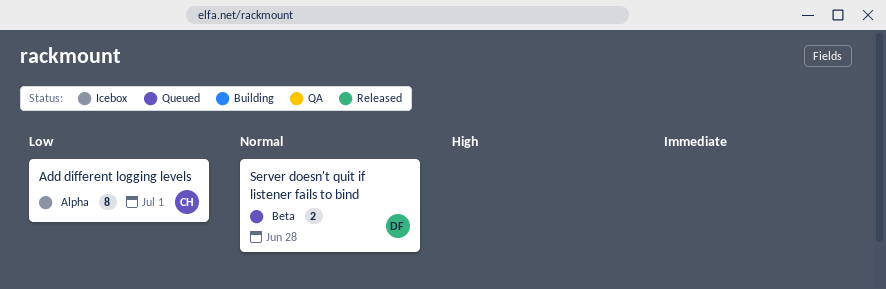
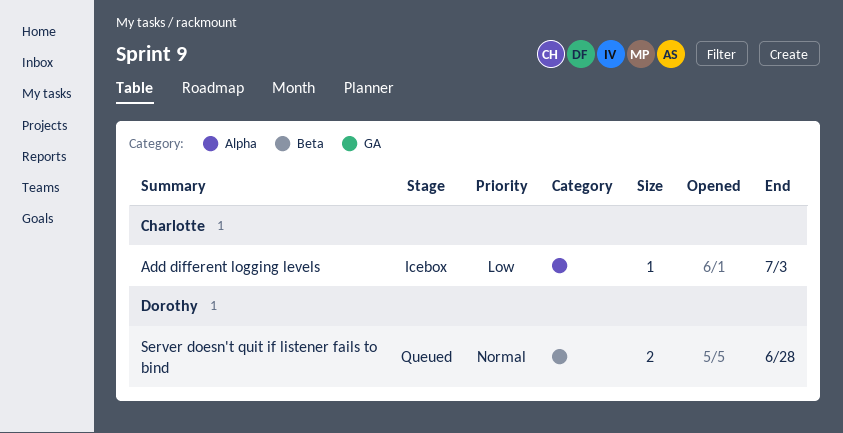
Add different logging levels, estimate: 8 -> 1
Add different logging levels, due: Jul 1 -> Jul 3

